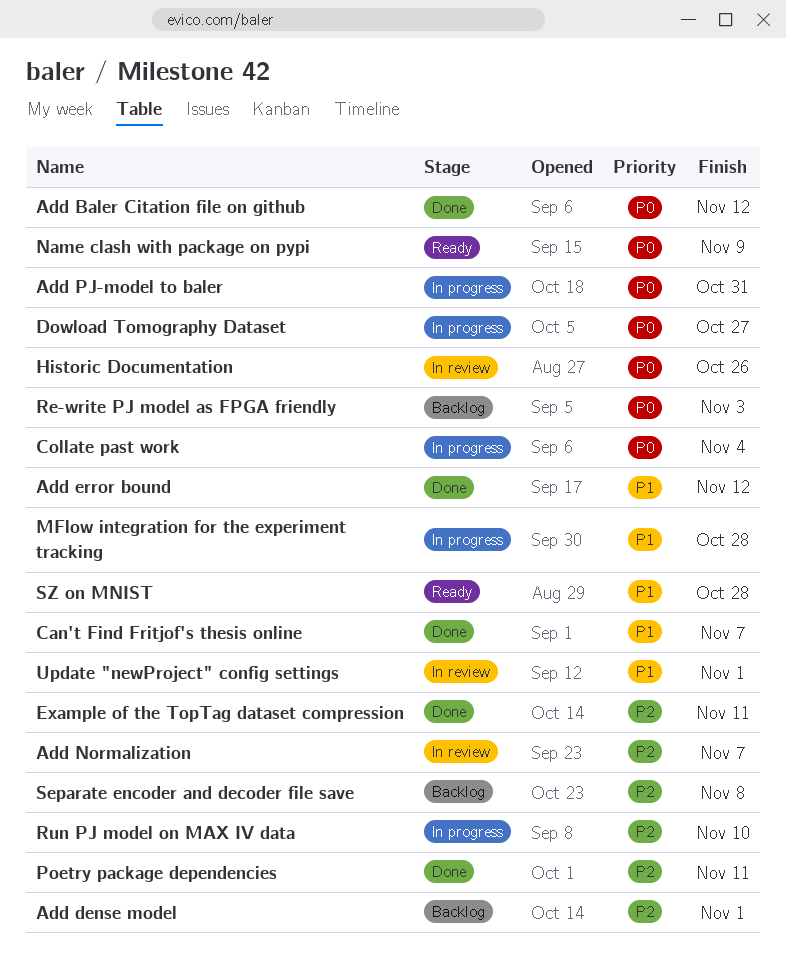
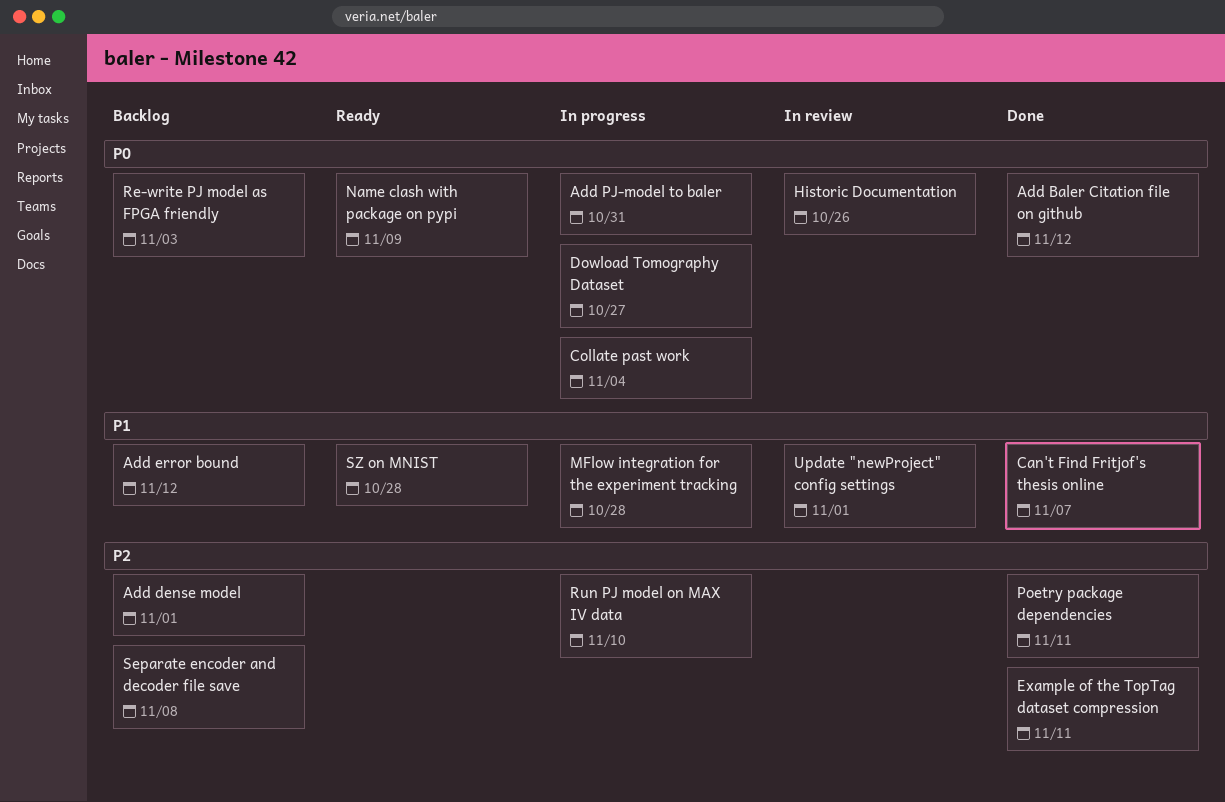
Add error bound, status: Done -> Backlog
Add Normalization: present -> none

